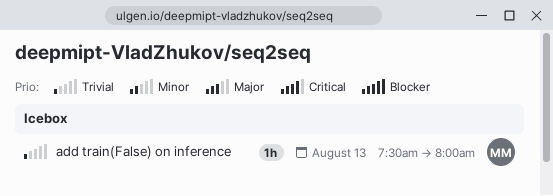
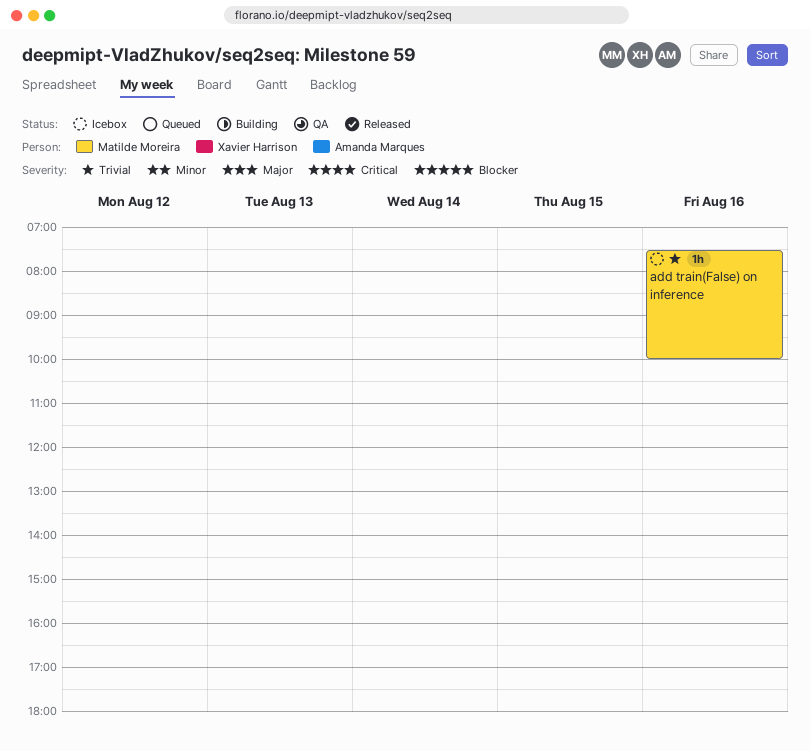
add train(False) on inference, day: Aug 13 -> Aug 16
add train(False) on inference, ends: 08:00 -> 10:00

